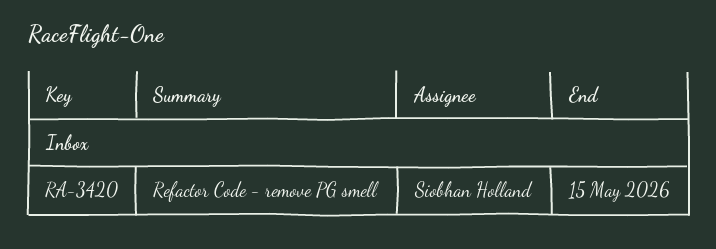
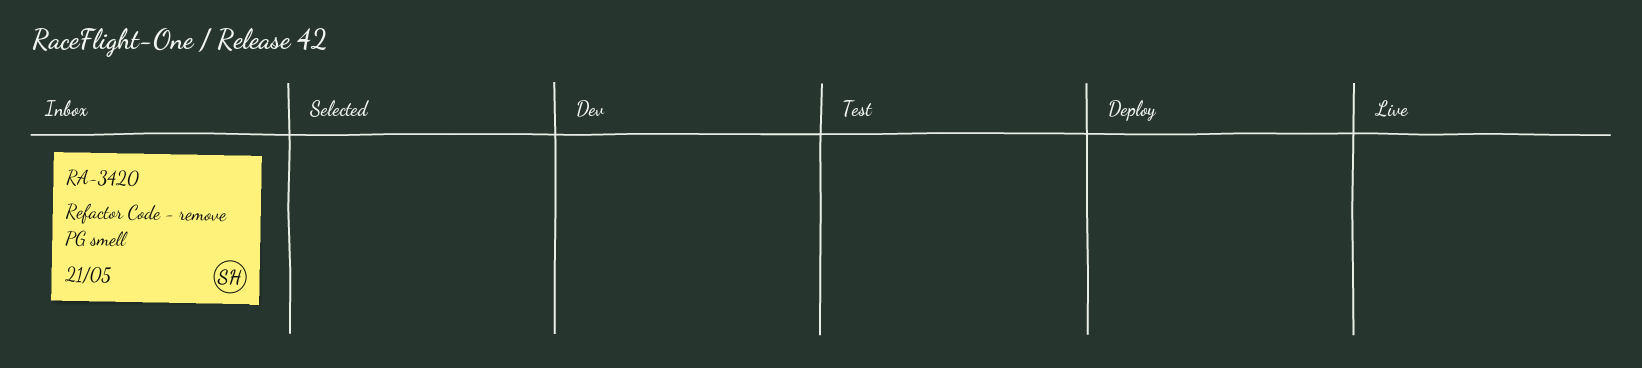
RA-3420, due: May 15 -> May 21

